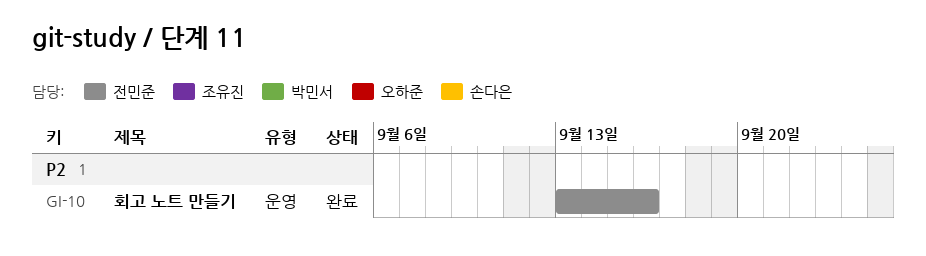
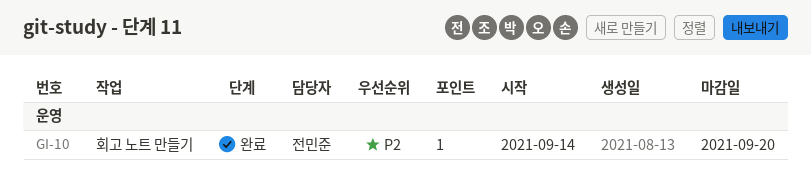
GI-10, start: Sep 13 -> Sep 14
GI-10, due: Sep 16 -> Sep 20

